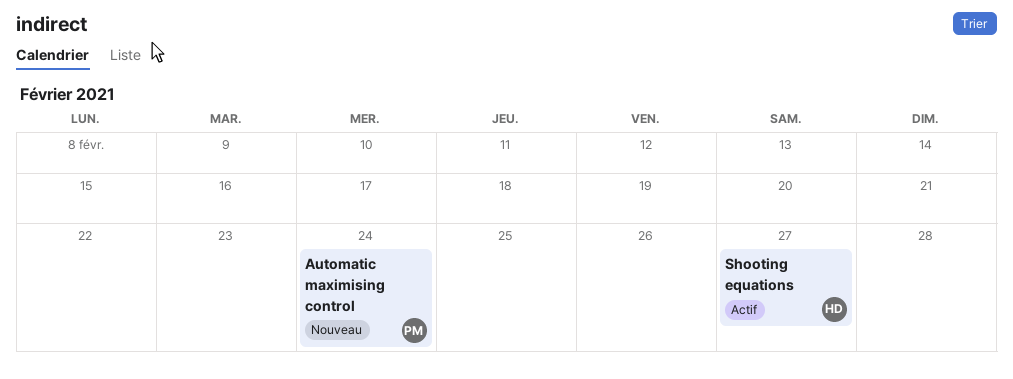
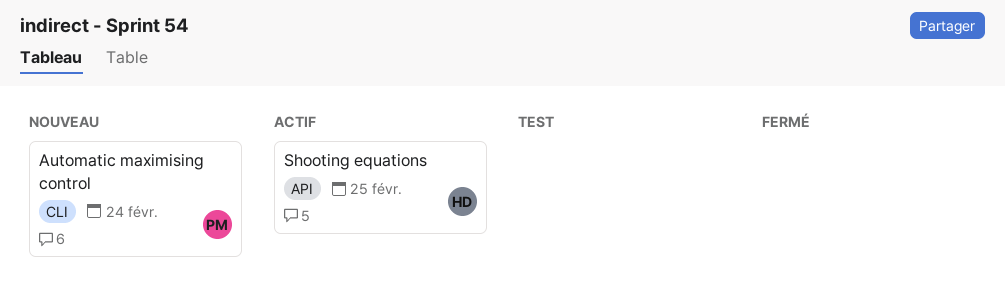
Shooting equations, due: Feb 27 -> Feb 25

